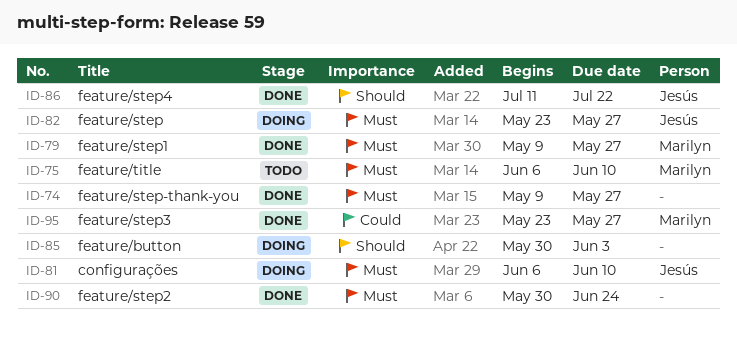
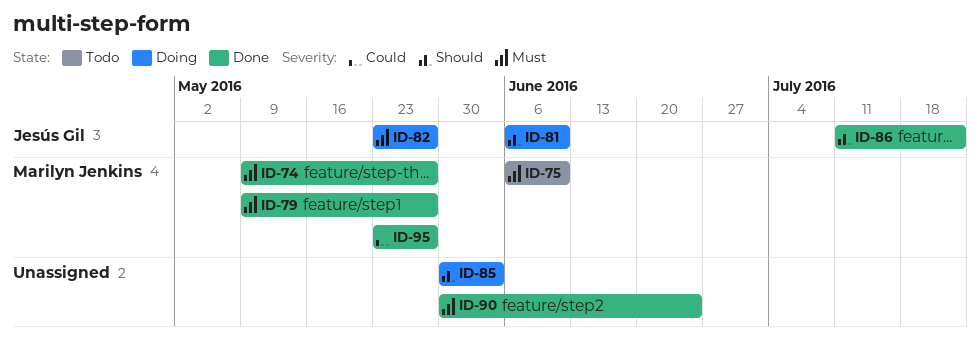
ID-74, owner: none -> Marilyn Jenkins
ID-81, priority: Must -> Should

